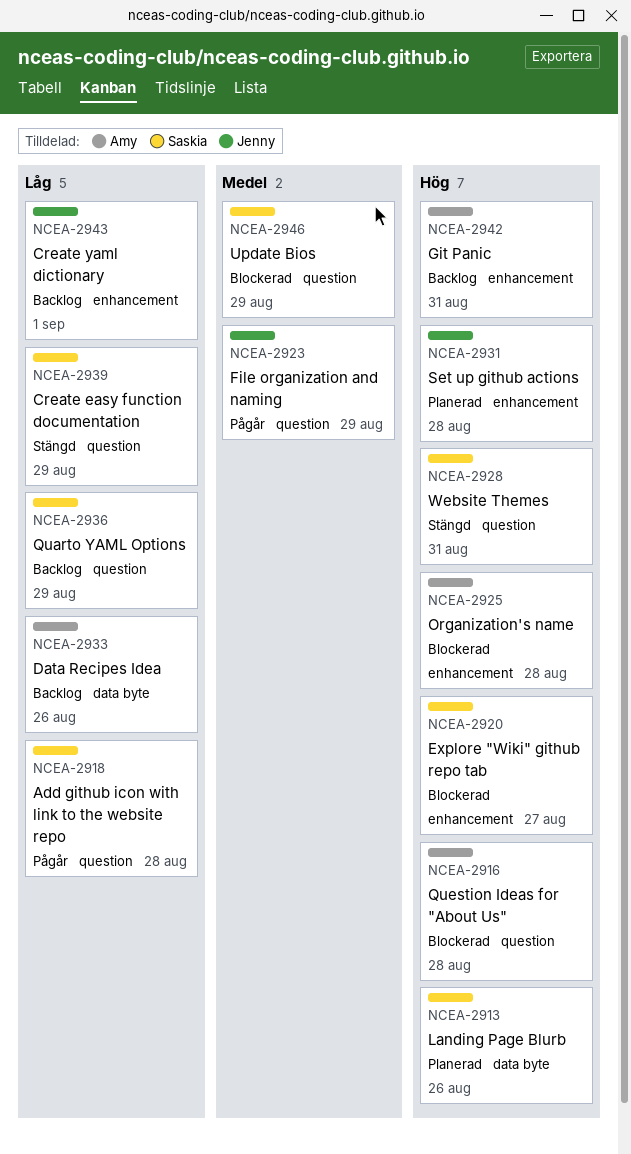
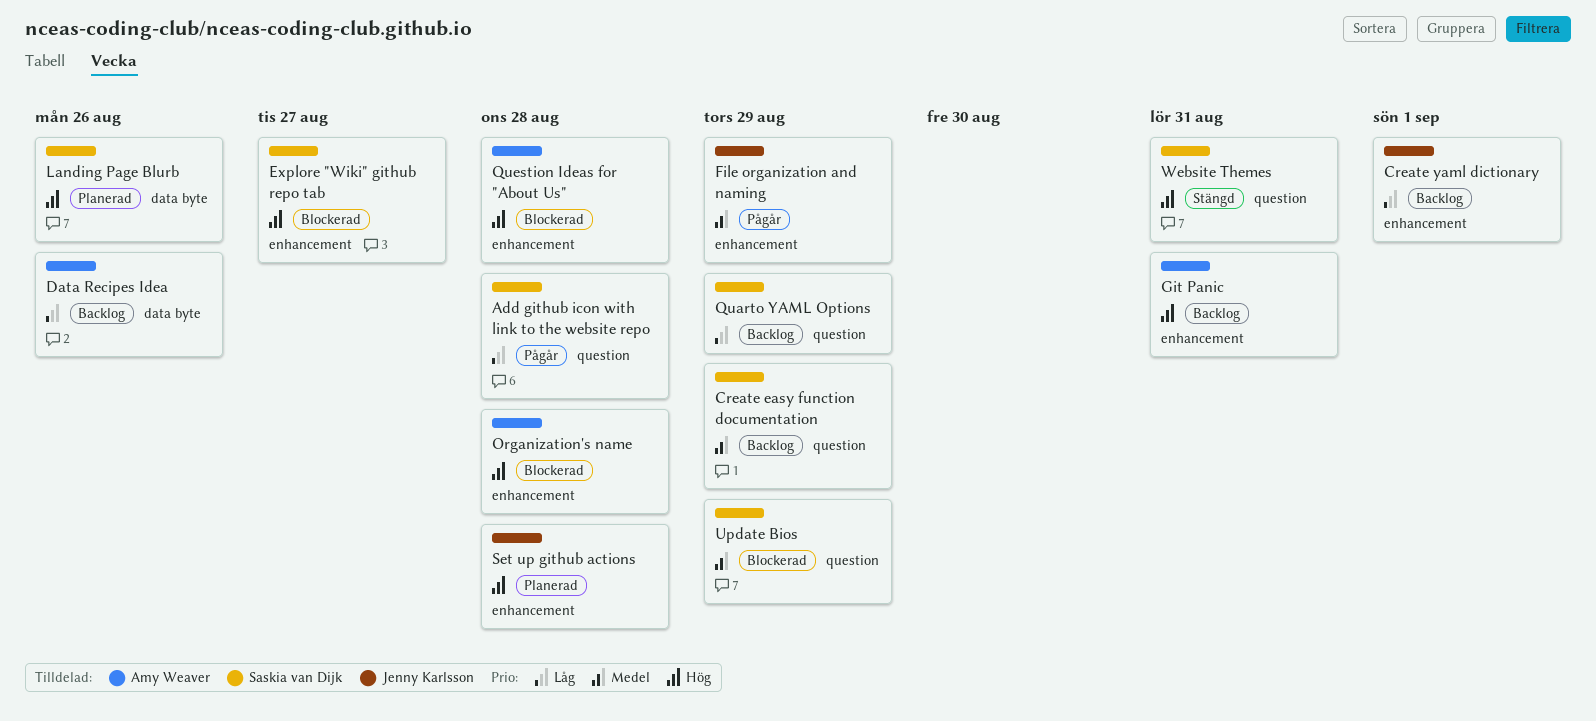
Create easy function documentation, status: Stängd -> Backlog
Create easy function documentation, priority: Låg -> Medel
File organization and naming, label: question -> enhancement
Question Ideas for "About Us", label: question -> enhancement

